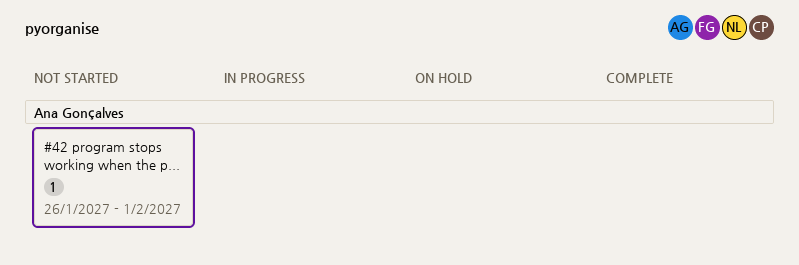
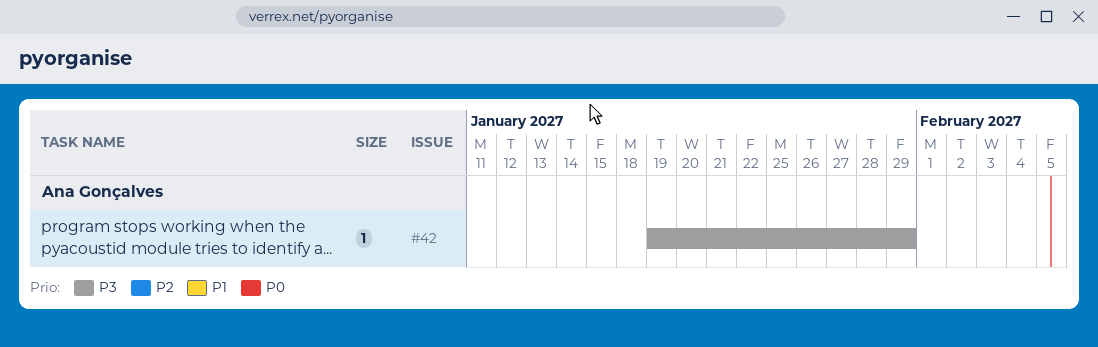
#42, start: Jan 26 -> Jan 19
#42, due: Feb 1 -> Jan 29

